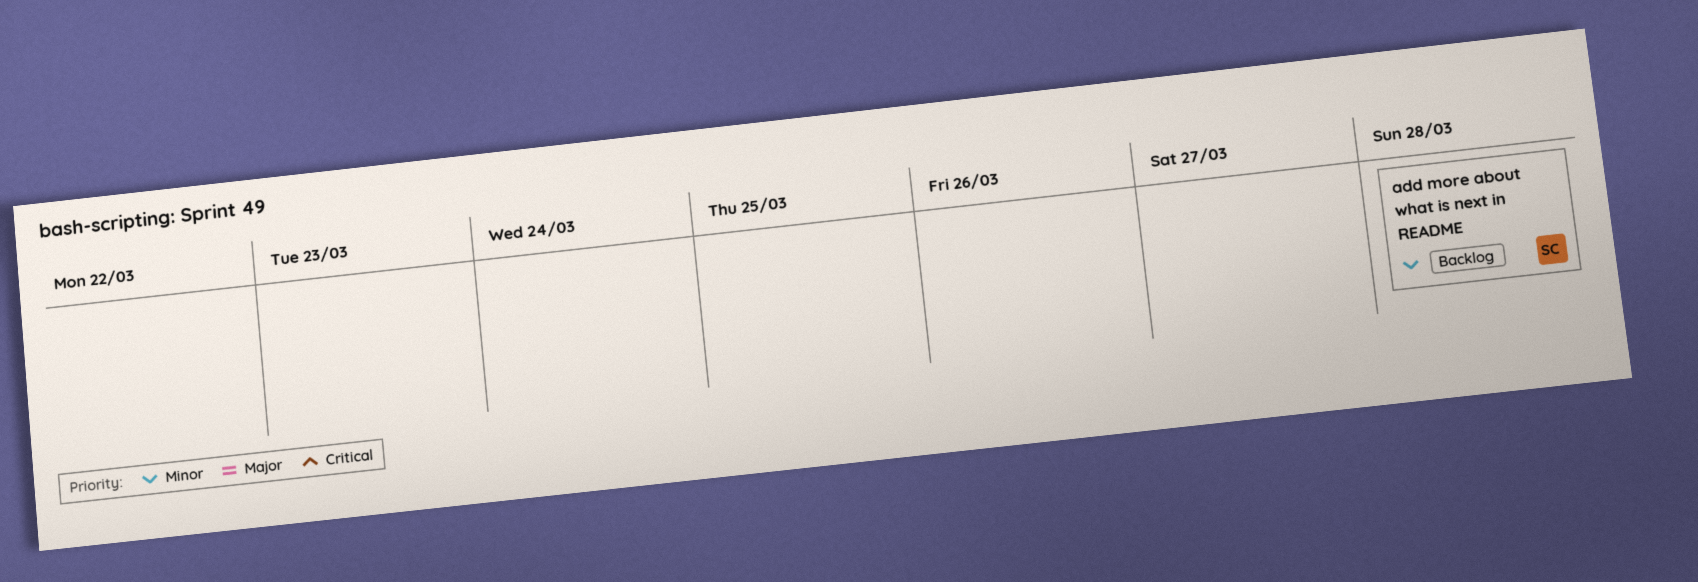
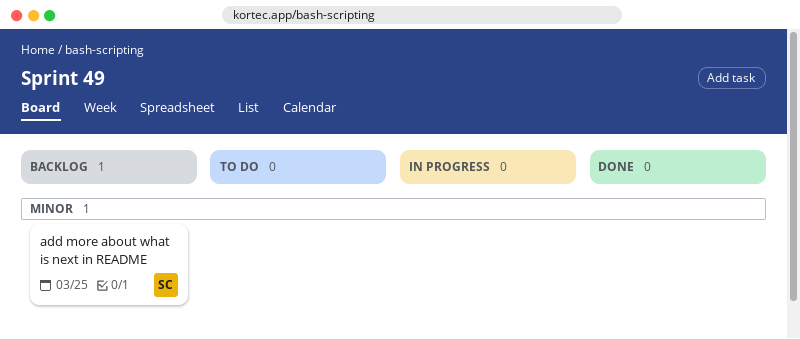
add more about what is next in README, due: Mar 28 -> Mar 25

